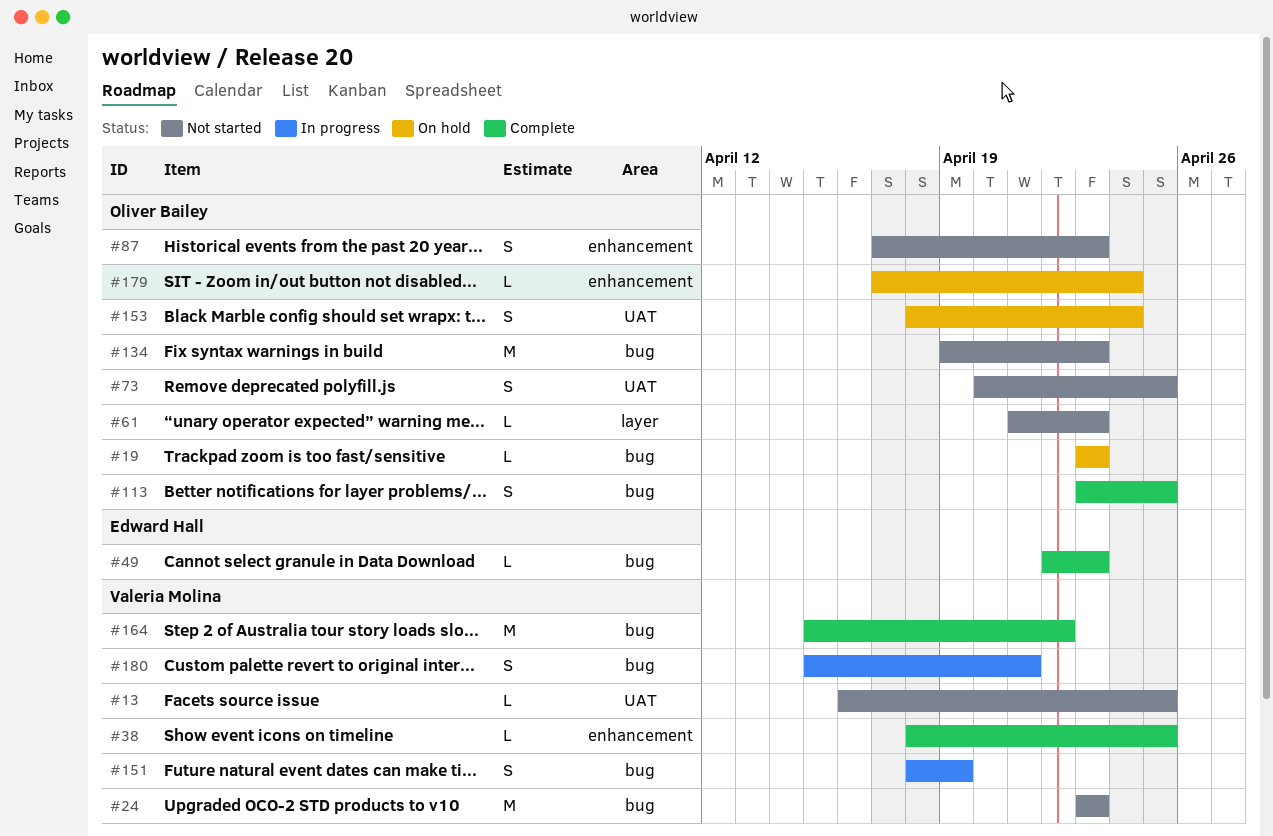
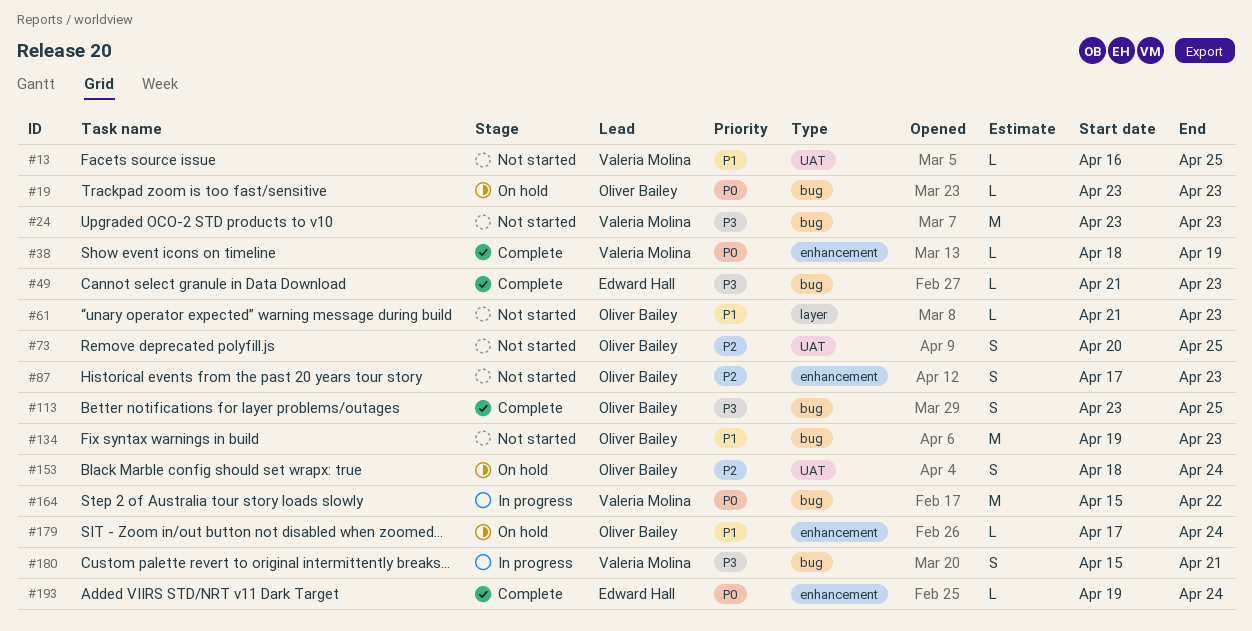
#38, due: Apr 25 -> Apr 19
#49, start: Apr 22 -> Apr 21
#151: present -> none
#164, status: Complete -> In progress
#193: none -> present

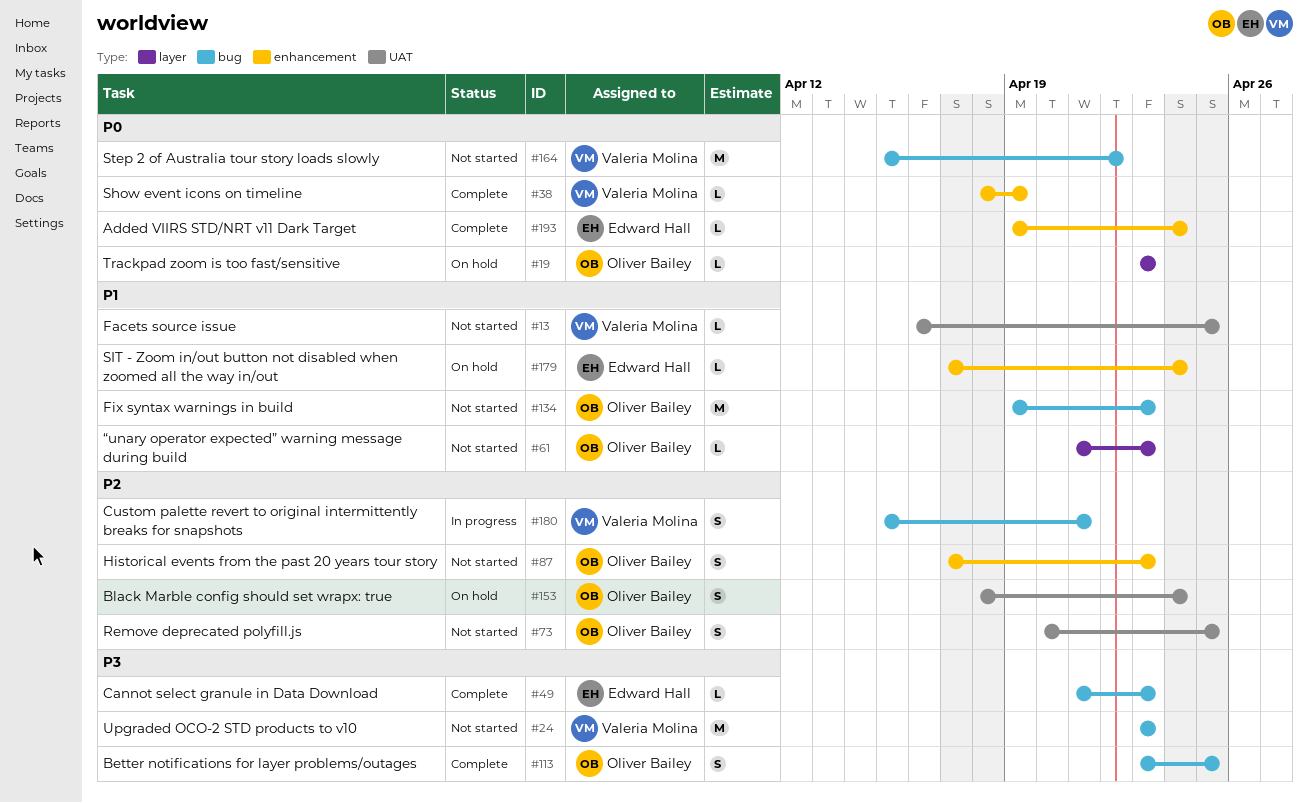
#19, label: bug -> layer
#164, status: In progress -> Not started
#179, owner: Oliver Bailey -> Edward Hall
#180, priority: P3 -> P2

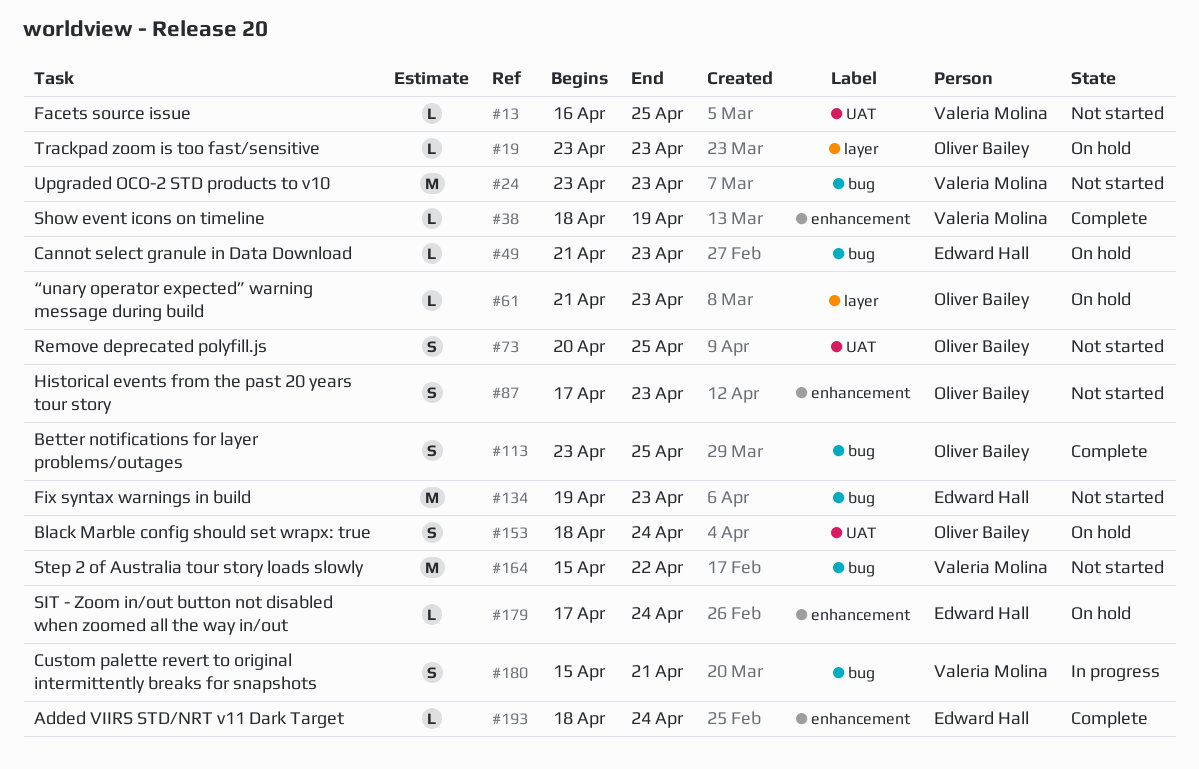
#49, status: Complete -> On hold
#61, status: Not started -> On hold
#134, owner: Oliver Bailey -> Edward Hall
#193, start: Apr 19 -> Apr 18

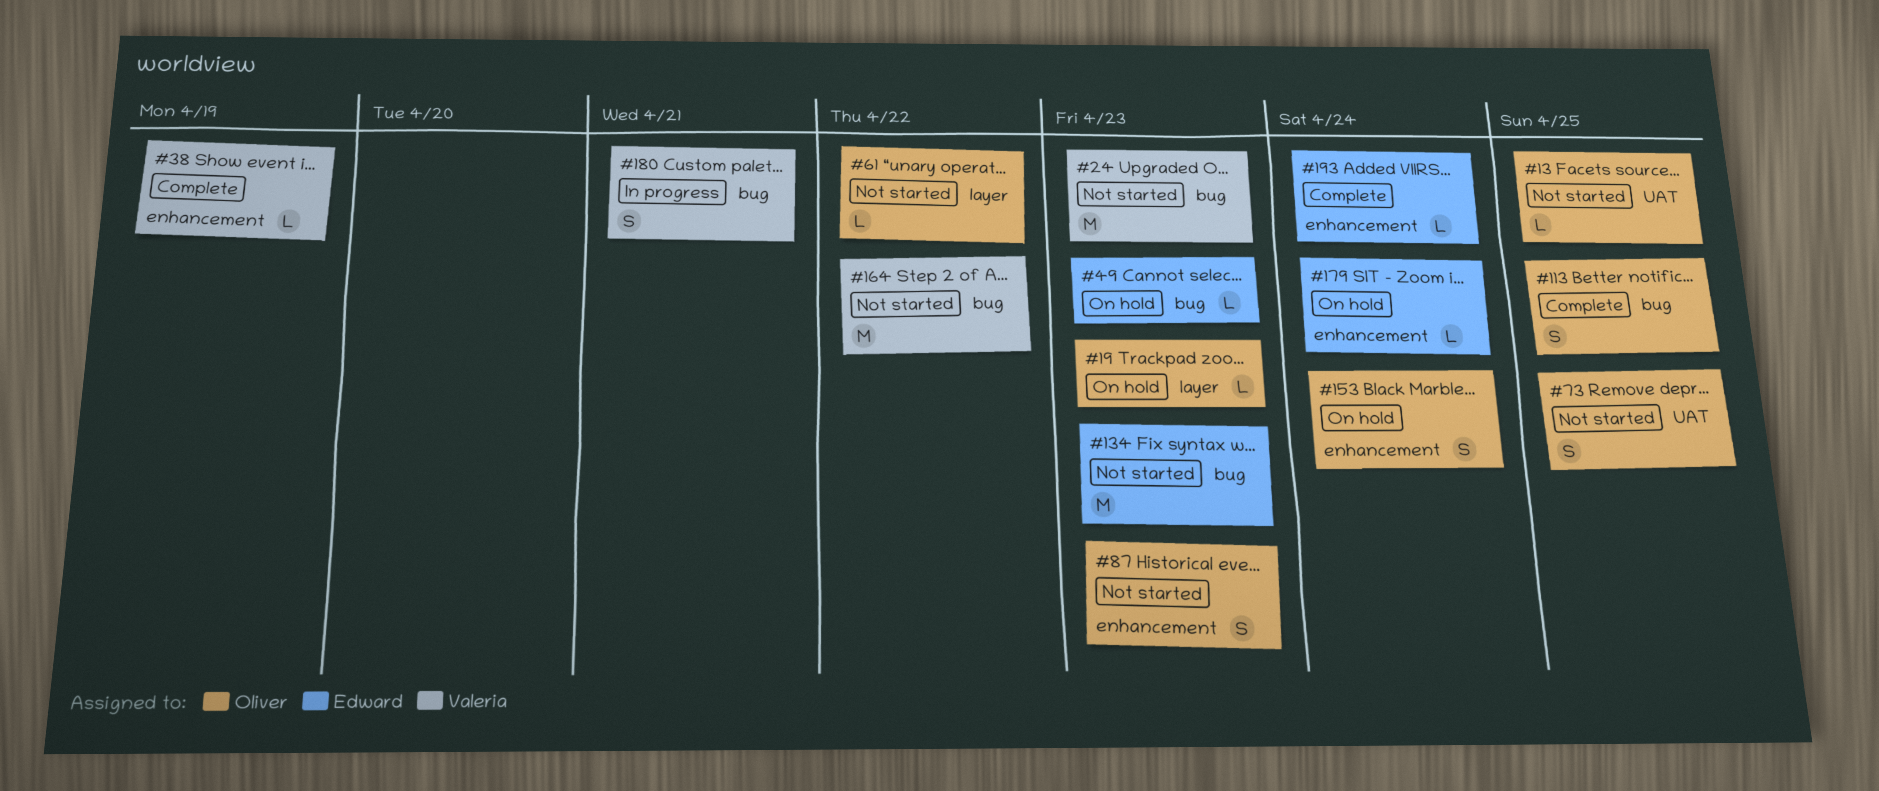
#13, owner: Valeria Molina -> Oliver Bailey
#61, status: On hold -> Not started
#61, due: Apr 23 -> Apr 22
#153, label: UAT -> enhancement

